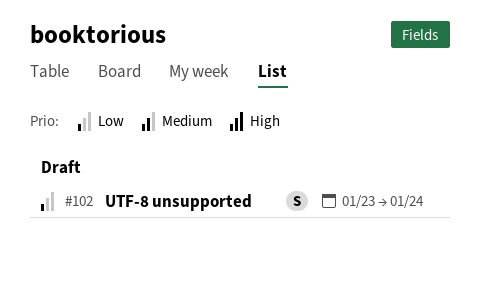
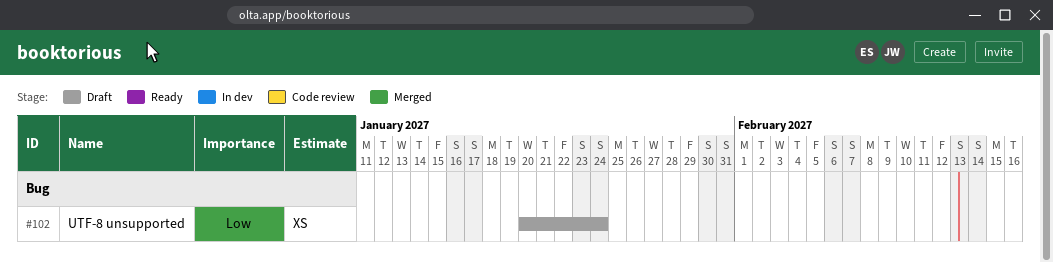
#102, estimate: S -> XS
#102, start: Jan 23 -> Jan 20

